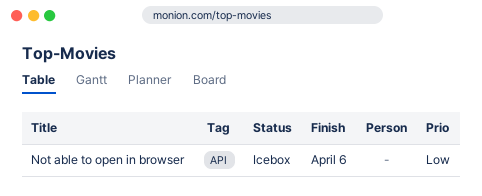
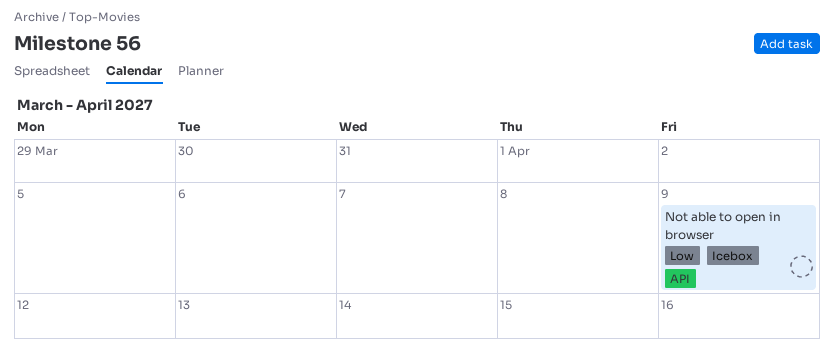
Not able to open in browser, due: Apr 6 -> Apr 9

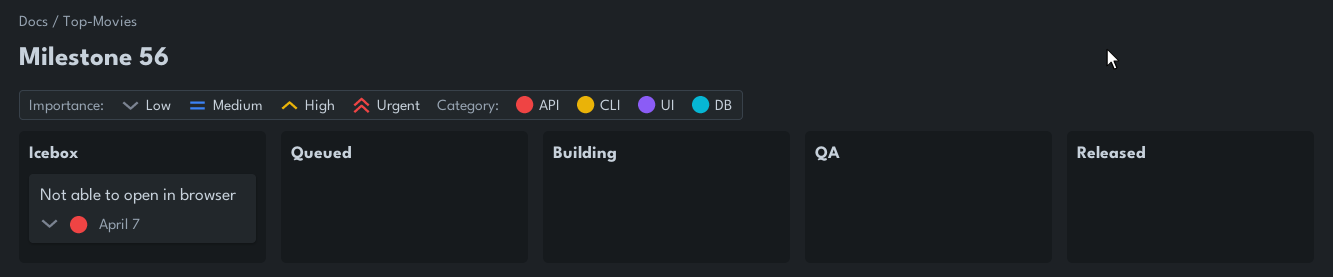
Not able to open in browser, due: Apr 9 -> Apr 7

